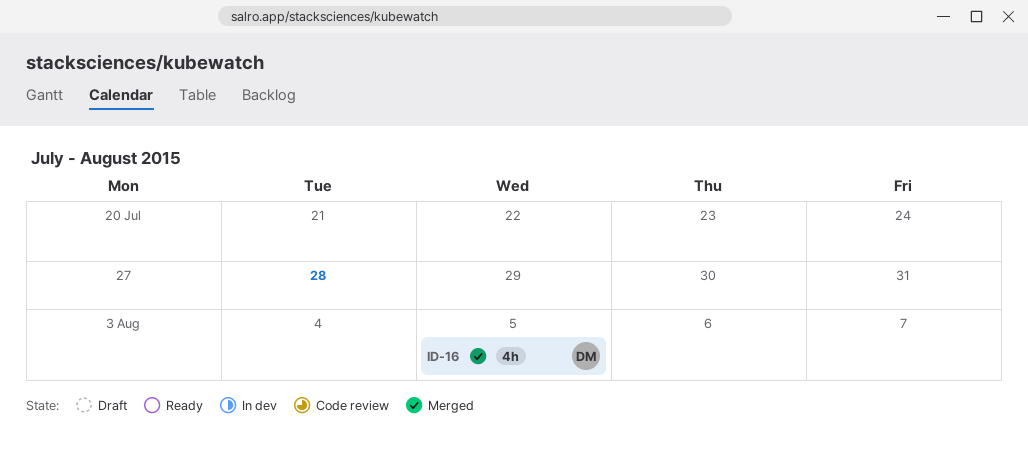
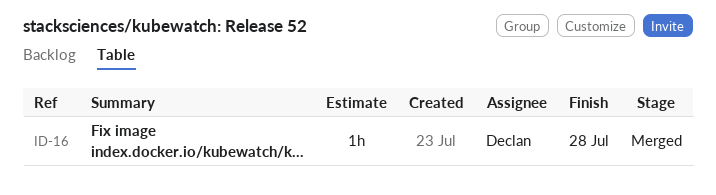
ID-16, estimate: 4h -> 1h
ID-16, due: Aug 5 -> Jul 28

